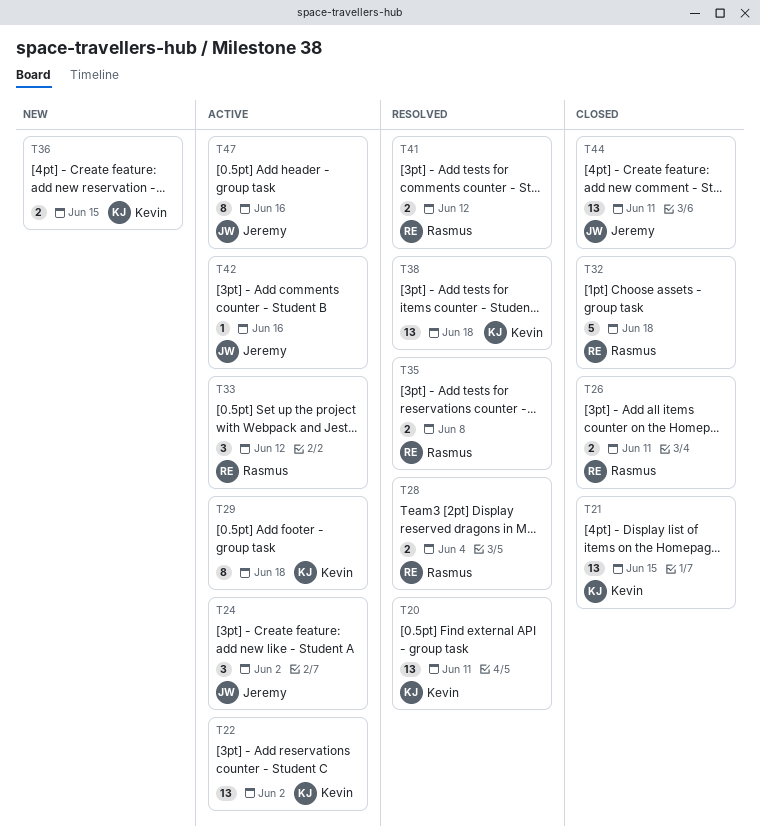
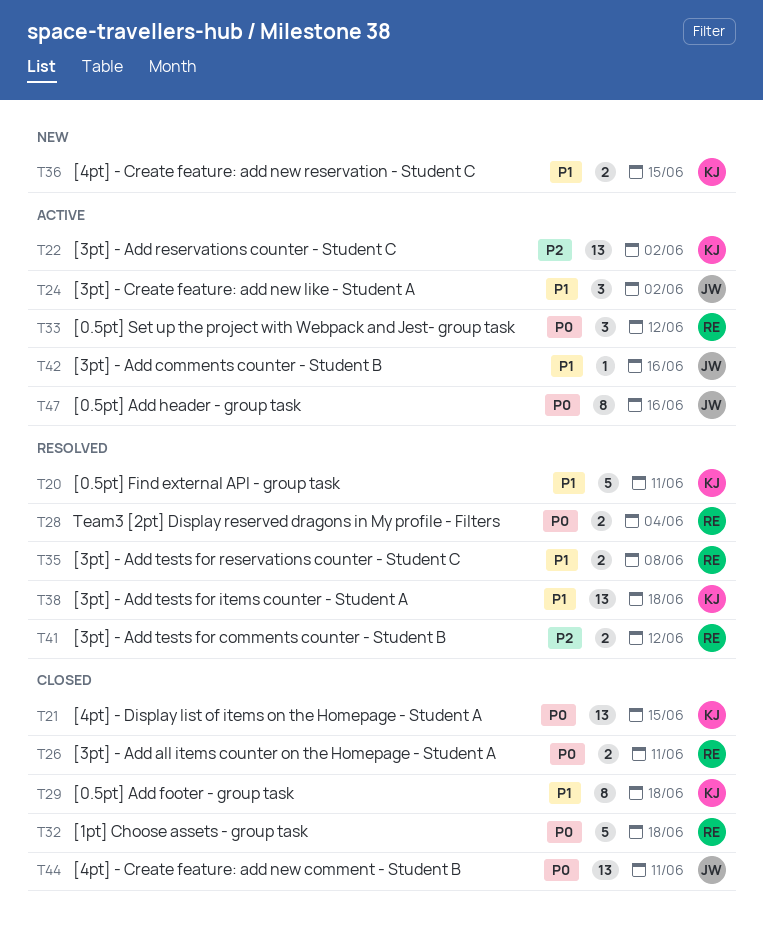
T20, estimate: 13 -> 5
T29, status: Active -> Closed

